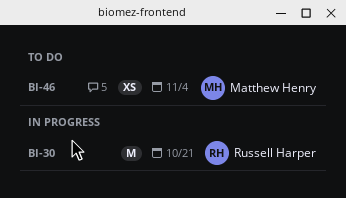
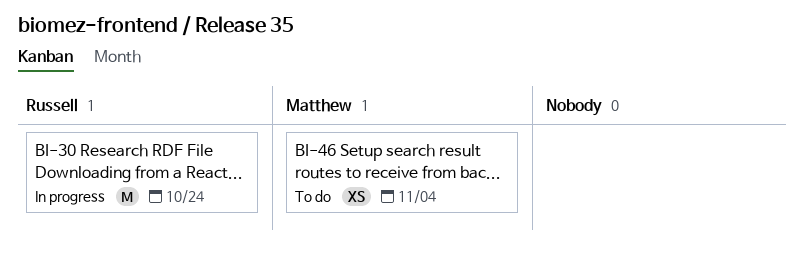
BI-30, due: Oct 21 -> Oct 24

